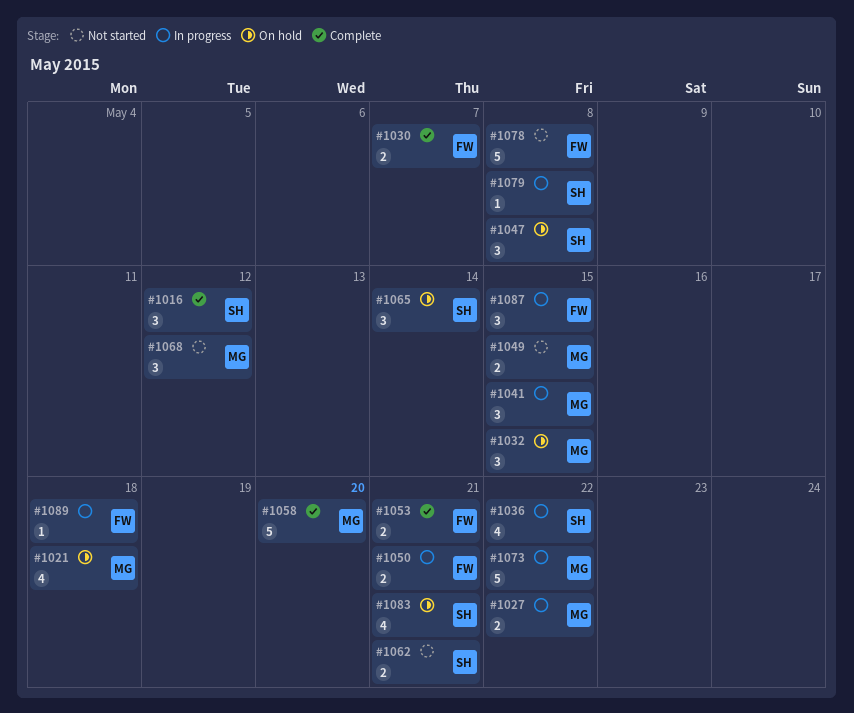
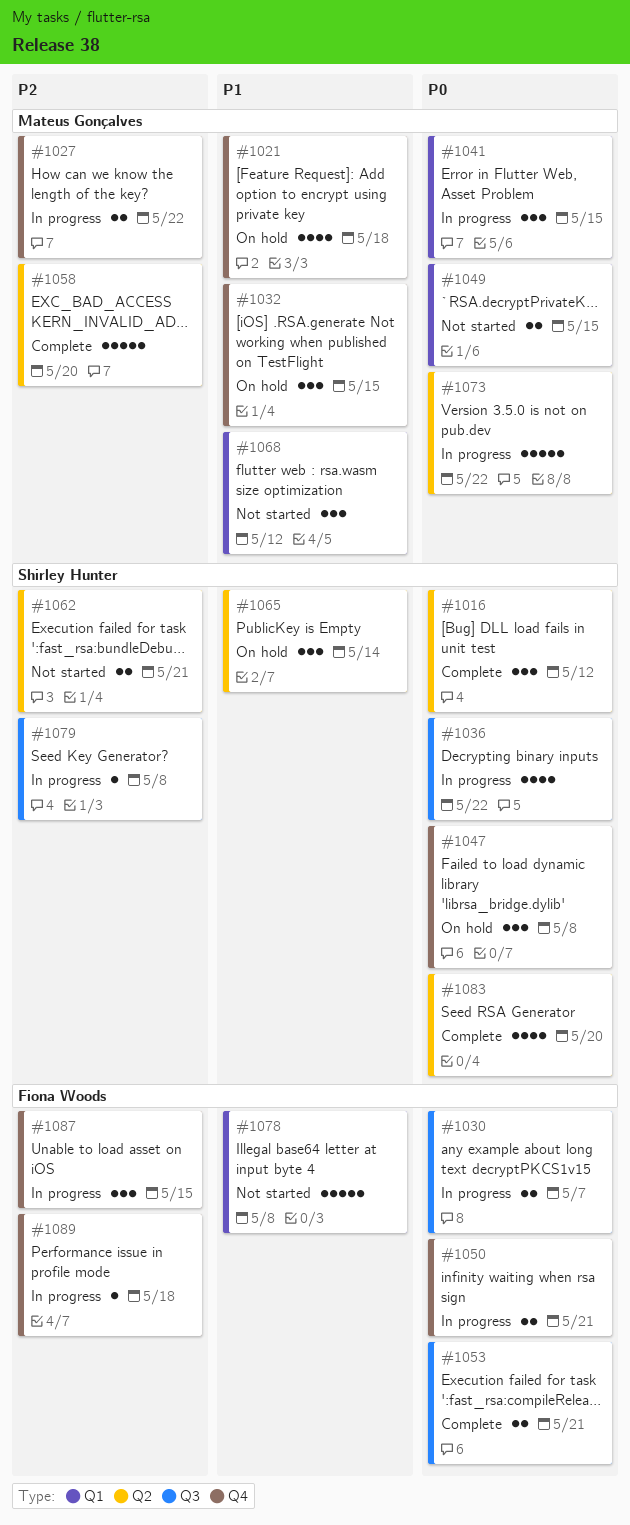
#1030, status: Complete -> In progress
#1083, status: On hold -> Complete
#1083, due: May 21 -> May 20

